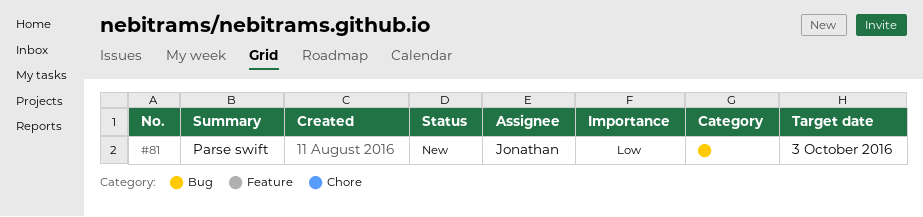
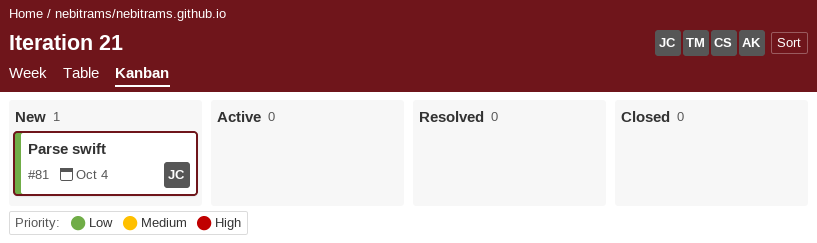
#81, due: Oct 3 -> Oct 4

